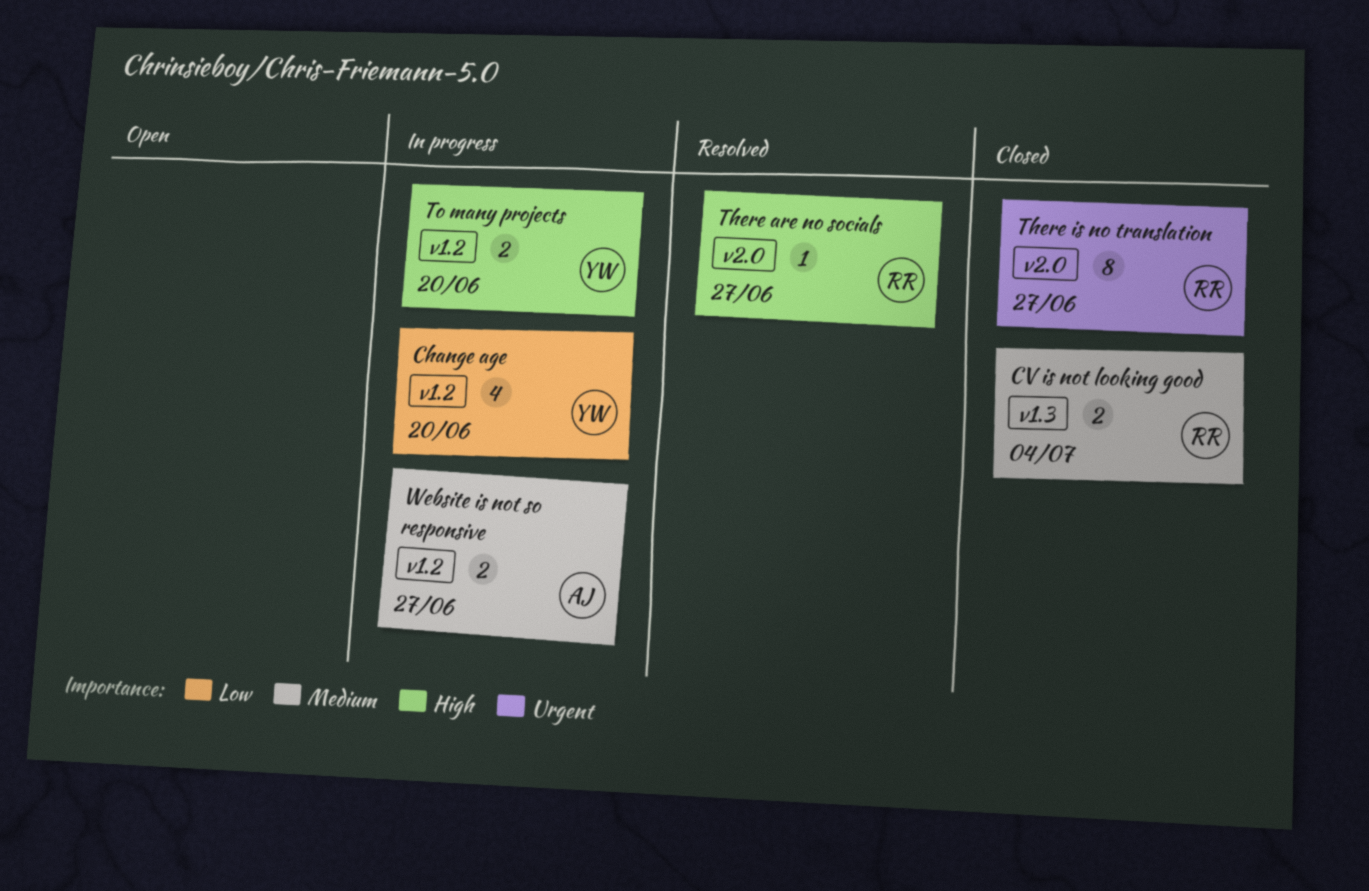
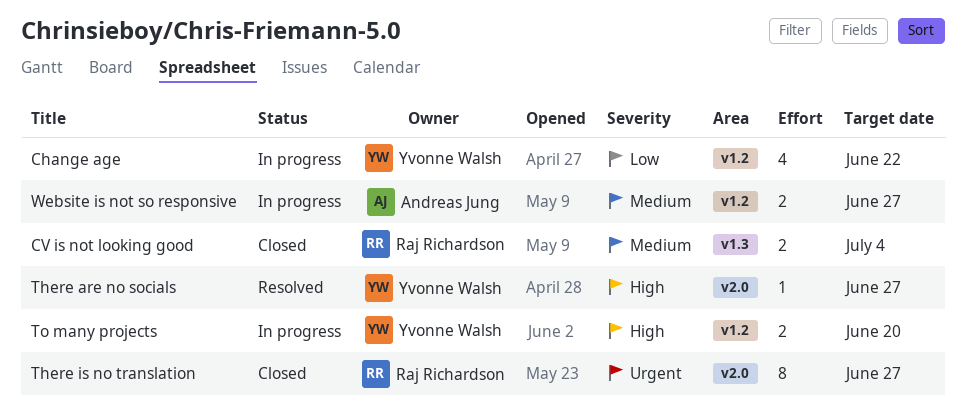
Change age, due: Jun 20 -> Jun 22
There are no socials, owner: Raj Richardson -> Yvonne Walsh

